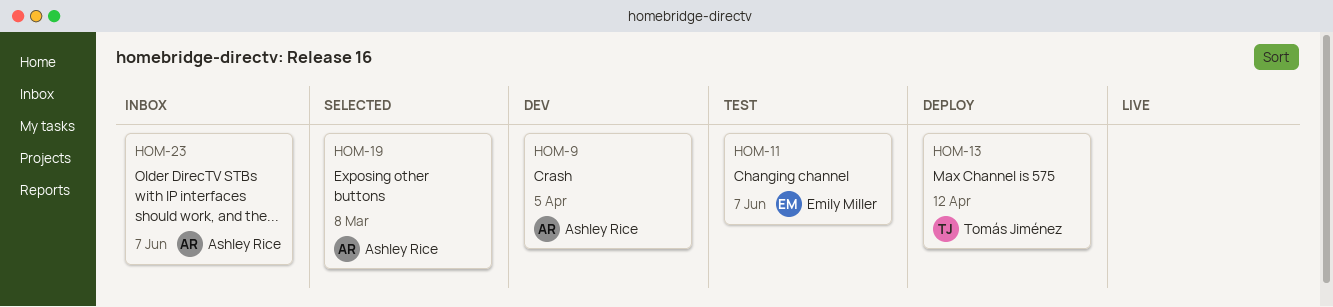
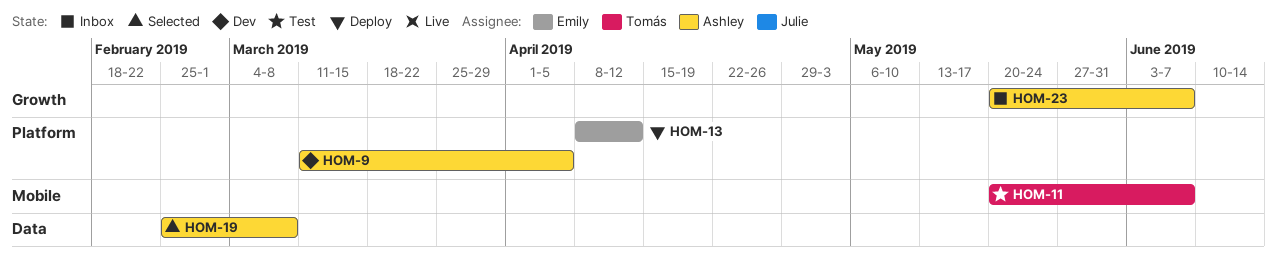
HOM-11, owner: Emily Miller -> Tomás Jiménez
HOM-13, owner: Tomás Jiménez -> Emily Miller

